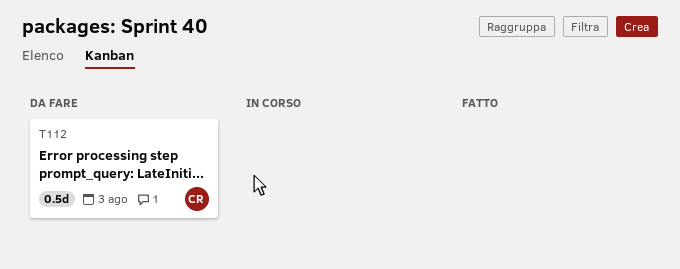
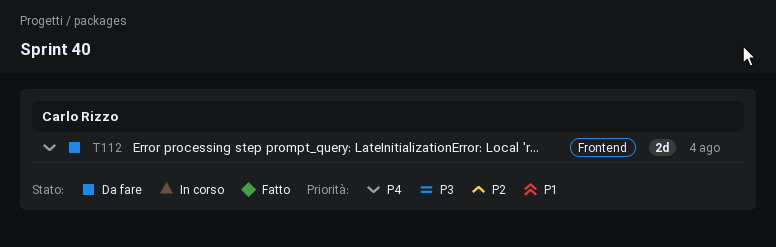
T112, estimate: 0.5d -> 2d
T112, due: Aug 3 -> Aug 4

